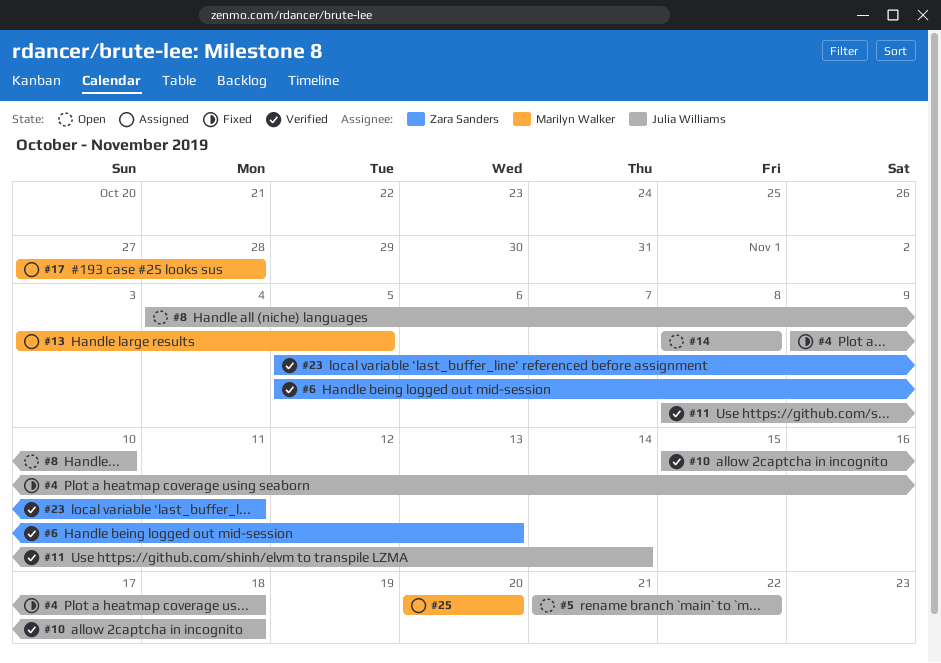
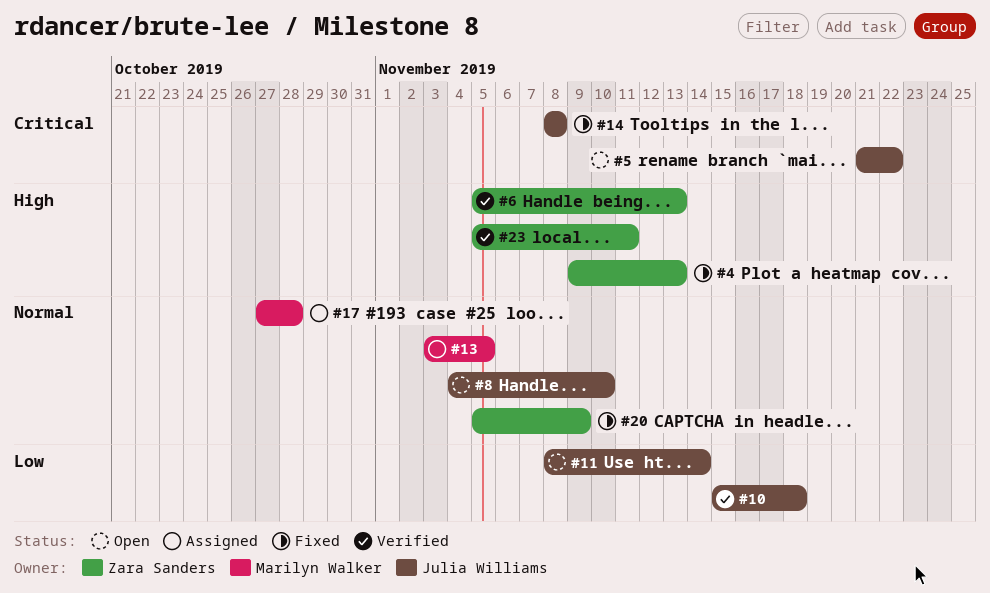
#4, owner: Julia Williams -> Zara Sanders
#4, due: Nov 18 -> Nov 13
#11, status: Verified -> Open
#14, status: Open -> Fixed
#20: none -> present
#25: present -> none

